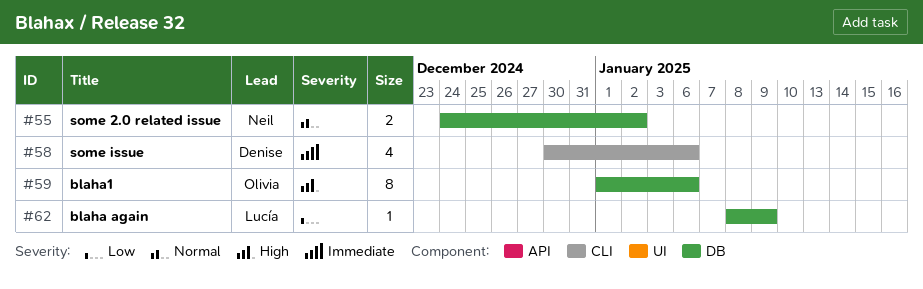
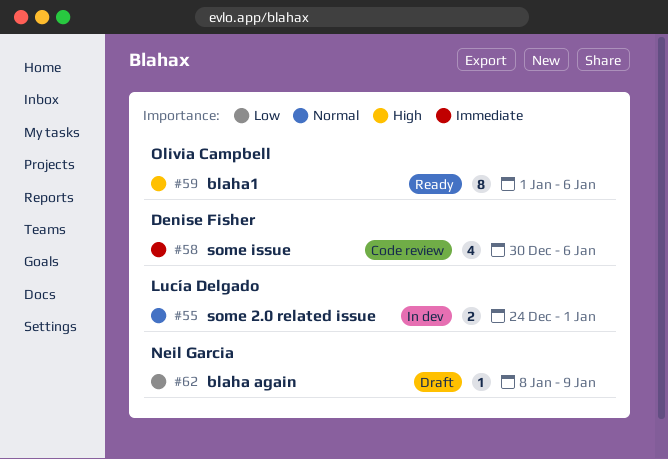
#55, owner: Neil Garcia -> Lucía Delgado
#55, due: Jan 2 -> Jan 1
#62, owner: Lucía Delgado -> Neil Garcia

